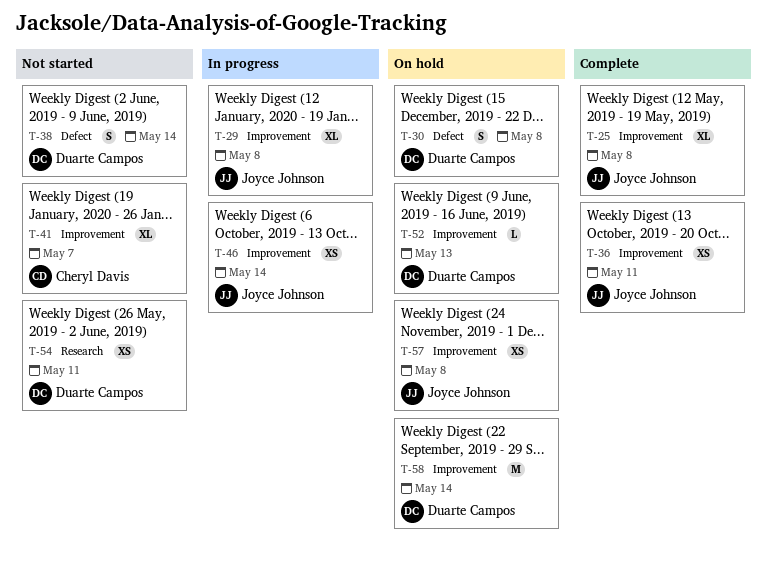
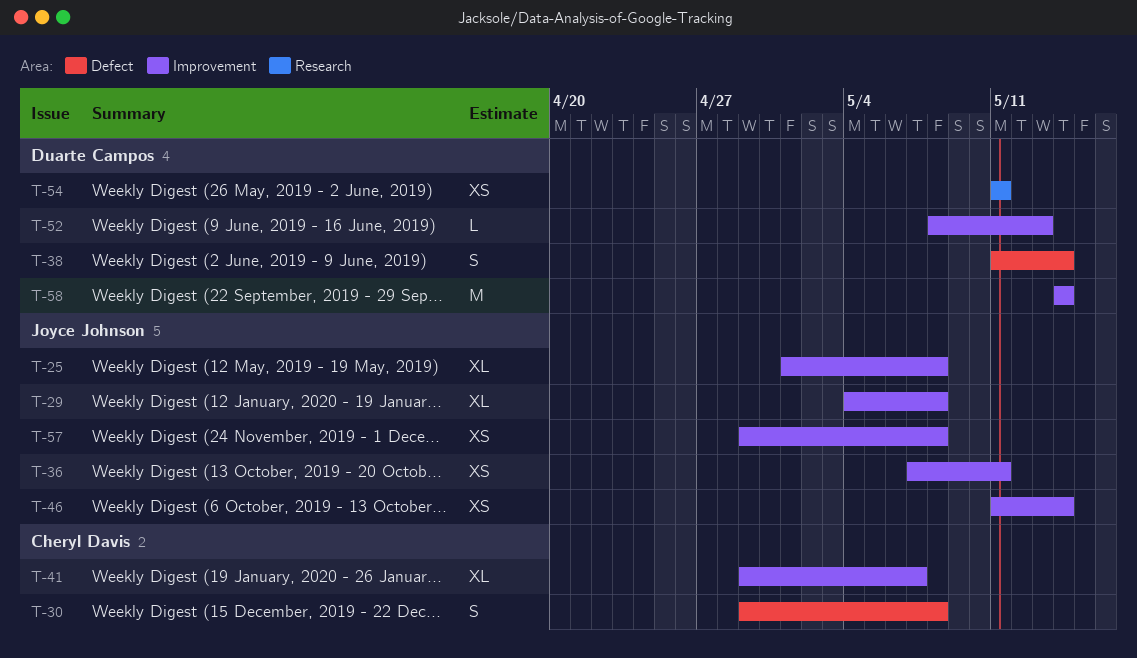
T-30, owner: Duarte Campos -> Cheryl Davis

